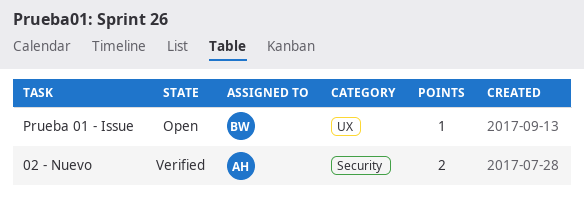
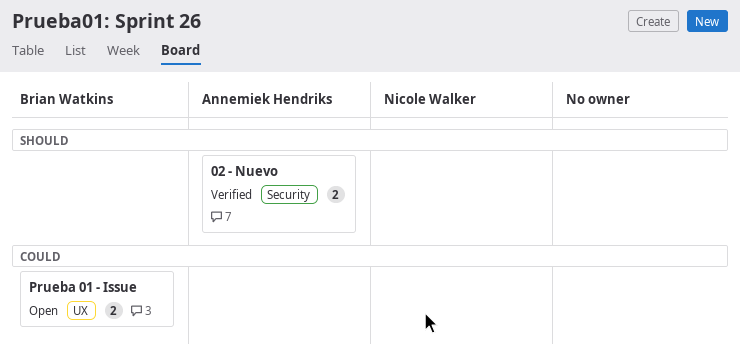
Prueba 01 - Issue, estimate: 1 -> 2

